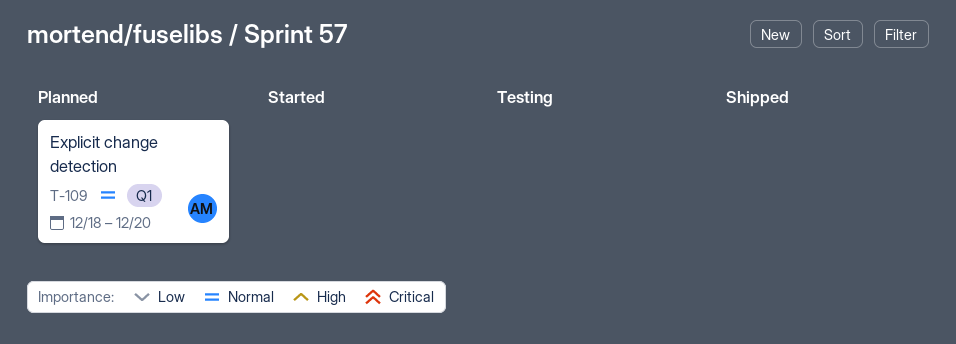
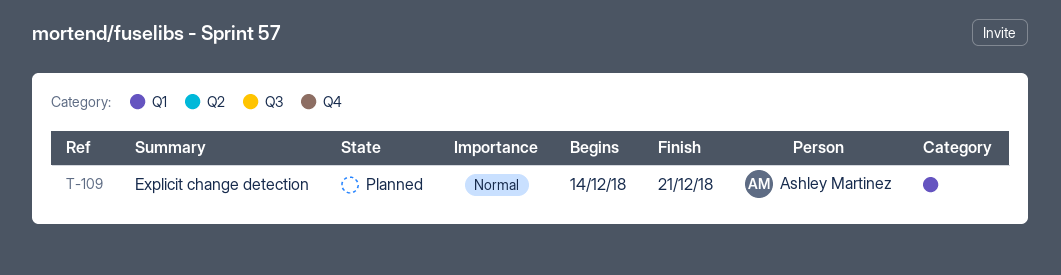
T-109, start: Dec 18 -> Dec 14
T-109, due: Dec 20 -> Dec 21

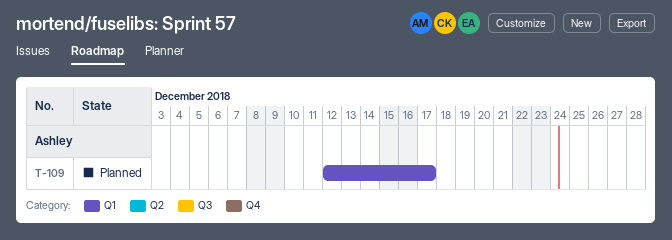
T-109, start: Dec 14 -> Dec 12
T-109, due: Dec 21 -> Dec 17

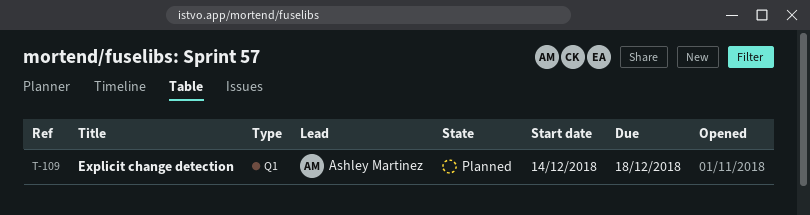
T-109, start: Dec 12 -> Dec 14
T-109, due: Dec 17 -> Dec 18

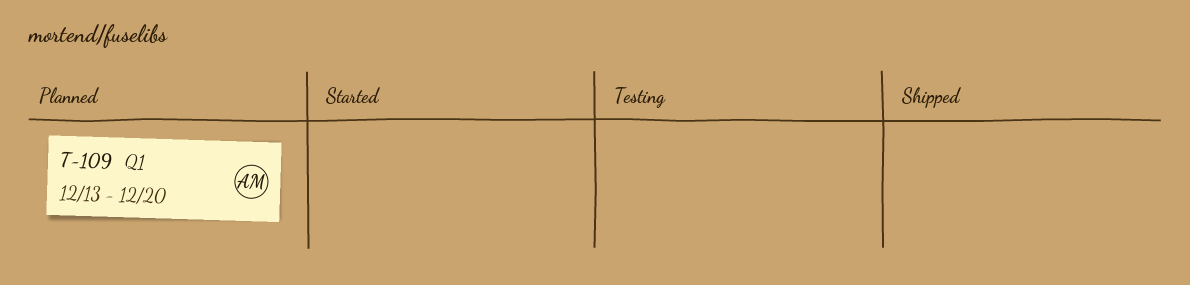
T-109, start: Dec 14 -> Dec 13
T-109, due: Dec 18 -> Dec 20

